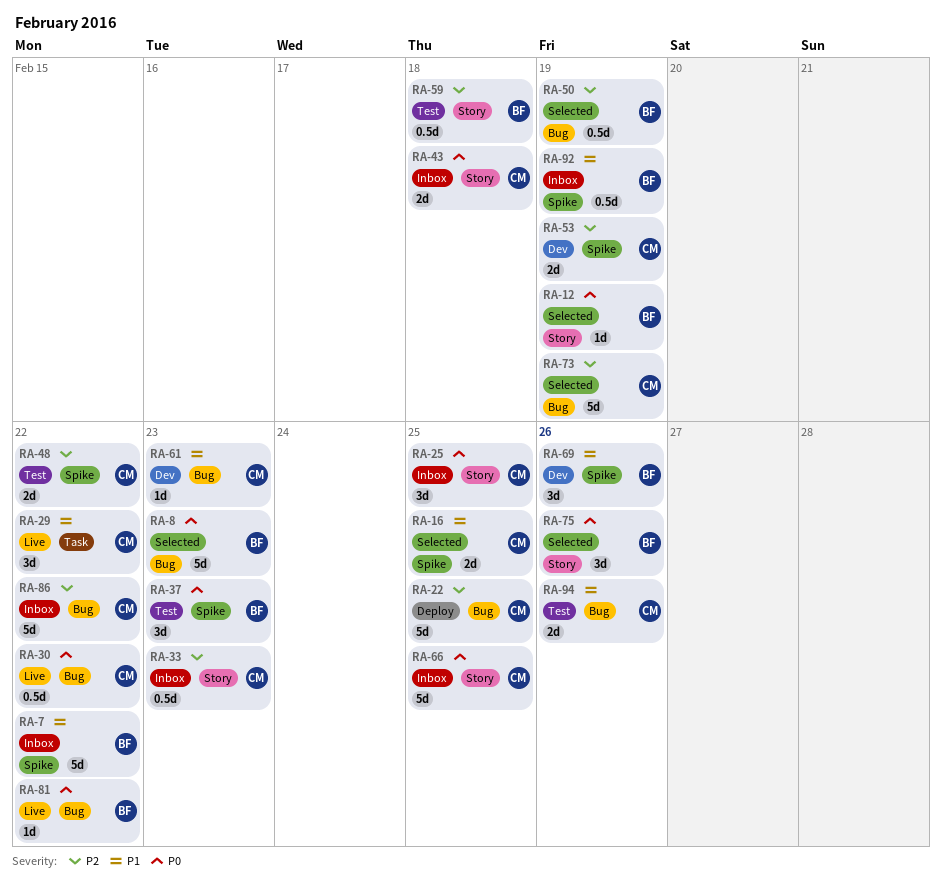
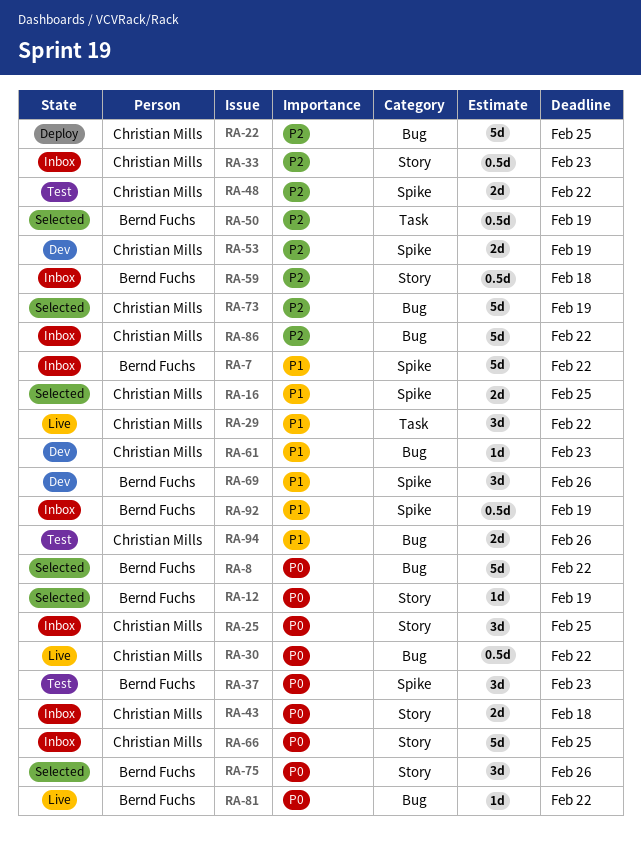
RA-8, due: Feb 23 -> Feb 22
RA-50, label: Bug -> Task
RA-59, status: Test -> Inbox

